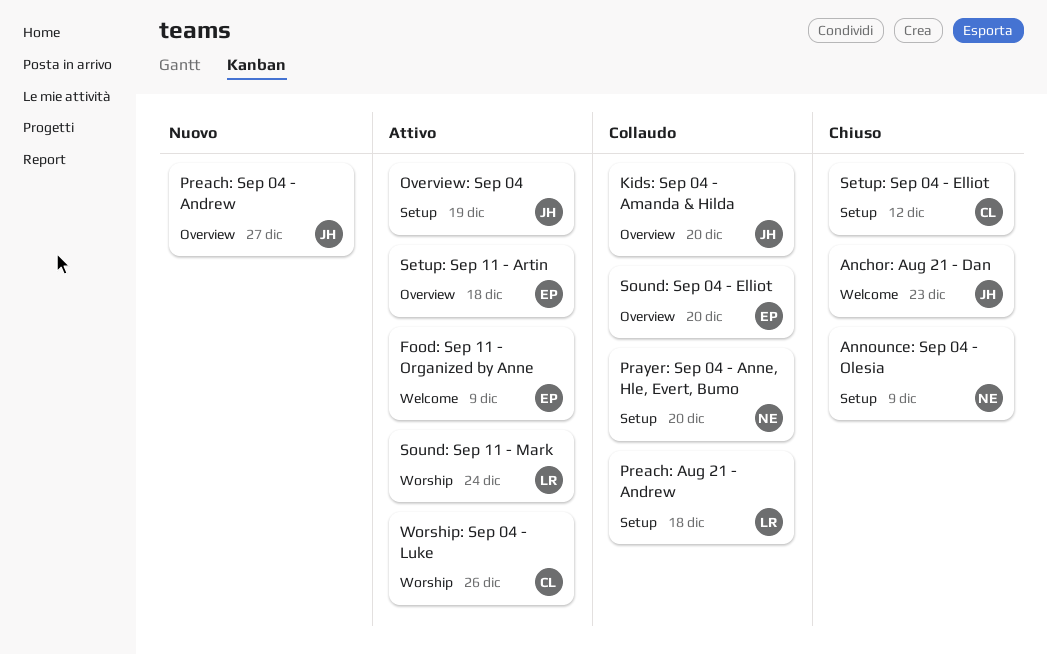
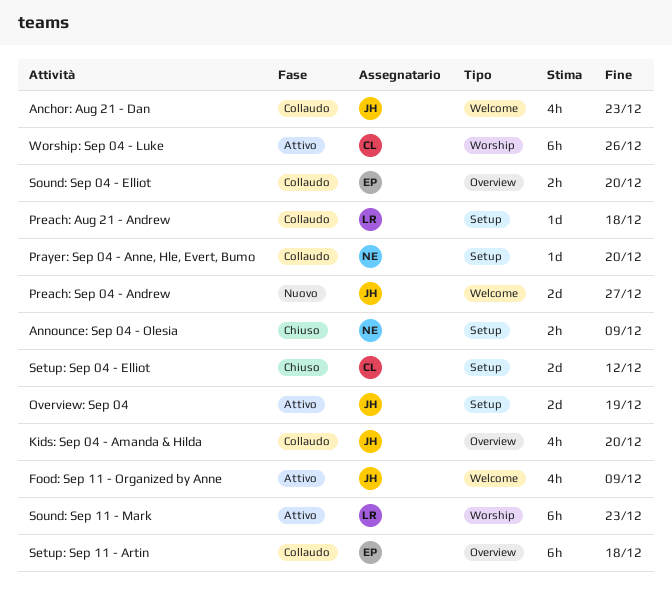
Anchor: Aug 21 - Dan, status: Chiuso -> Collaudo
Food: Sep 11 - Organized by Anne, owner: EP -> JH
Preach: Sep 04 - Andrew, label: Overview -> Welcome
Setup: Sep 11 - Artin, status: Attivo -> Collaudo
Sound: Sep 11 - Mark, due: Dec 24 -> Dec 23

